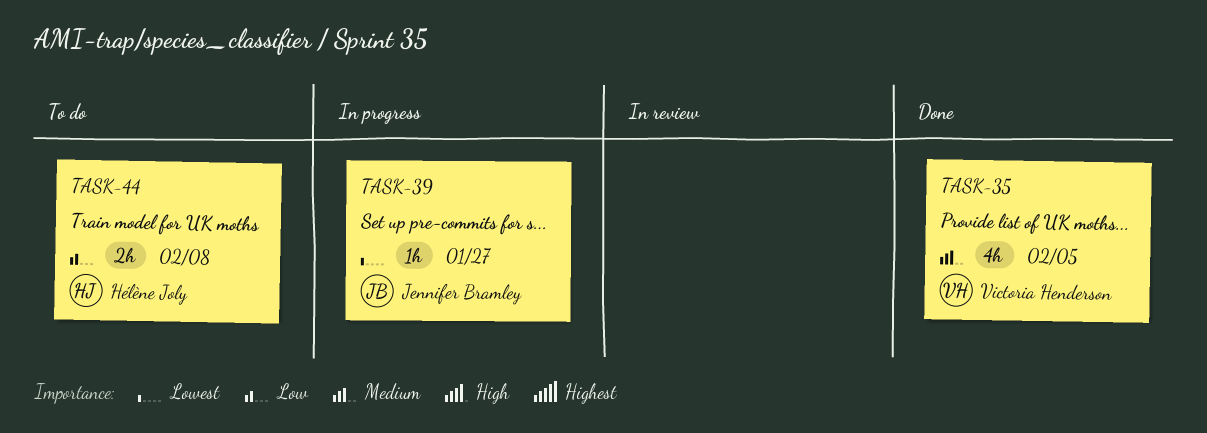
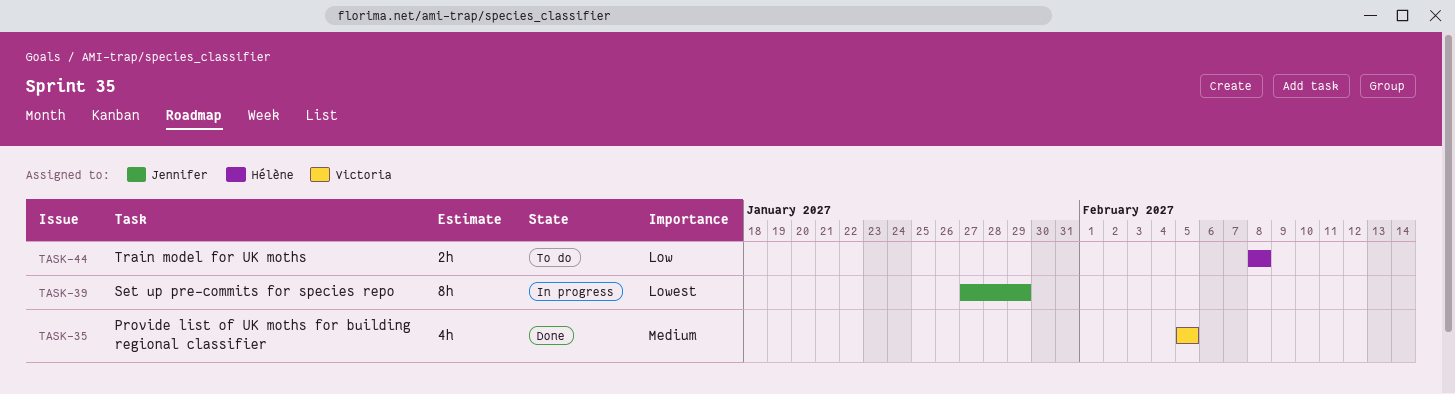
TASK-39, estimate: 1h -> 8h
TASK-39, due: Jan 27 -> Jan 29

